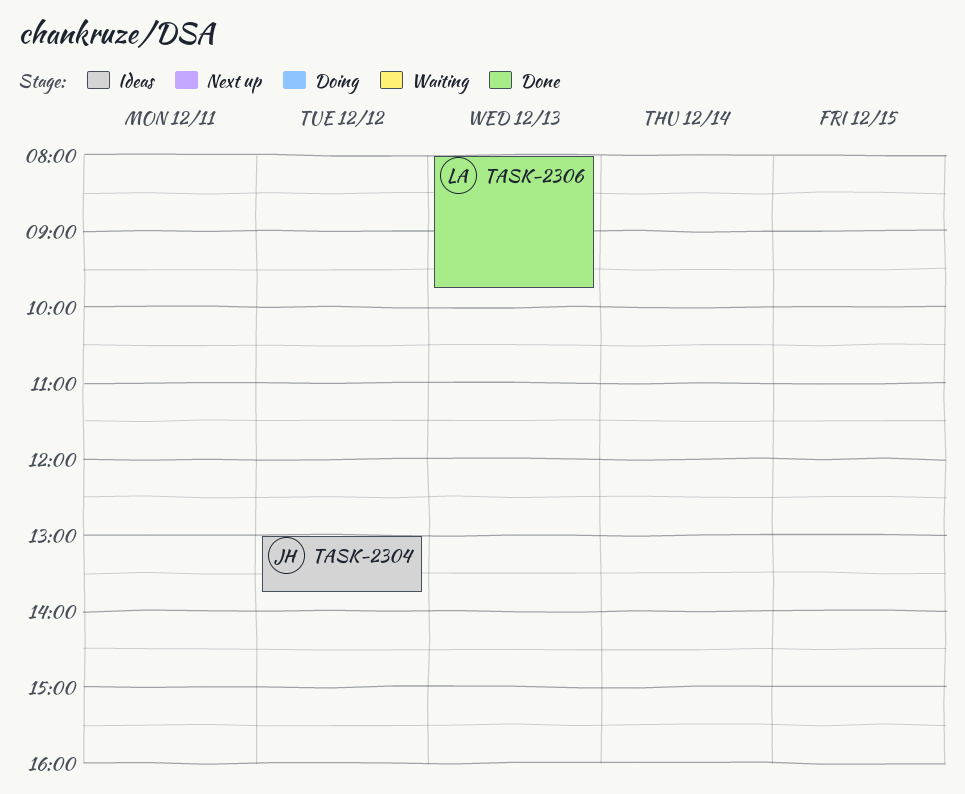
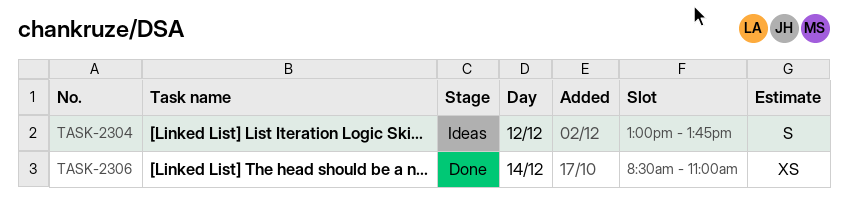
TASK-2306, day: Dec 13 -> Dec 14
TASK-2306, begins: 08:00 -> 08:30
TASK-2306, ends: 09:45 -> 11:00

